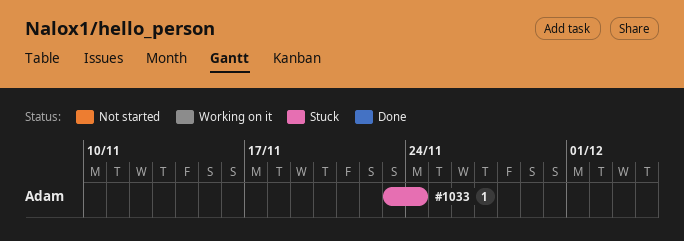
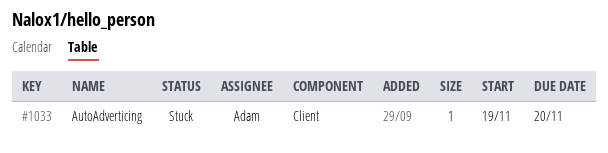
#1033, start: Nov 23 -> Nov 19
#1033, due: Nov 24 -> Nov 20

